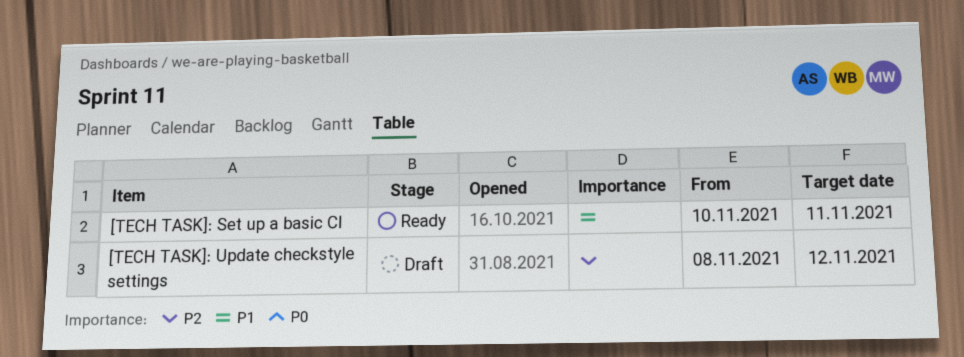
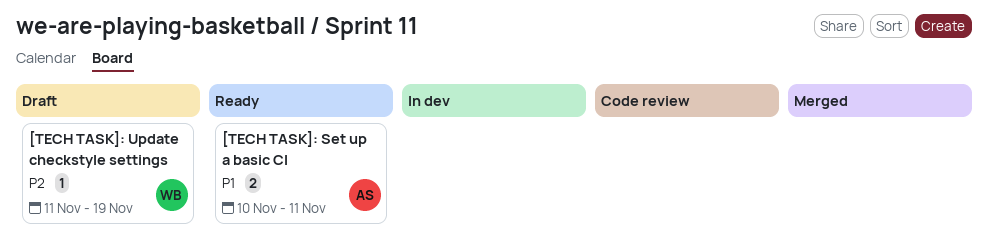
[TECH TASK]: Update checkstyle settings, start: Nov 8 -> Nov 11
[TECH TASK]: Update checkstyle settings, due: Nov 12 -> Nov 19

